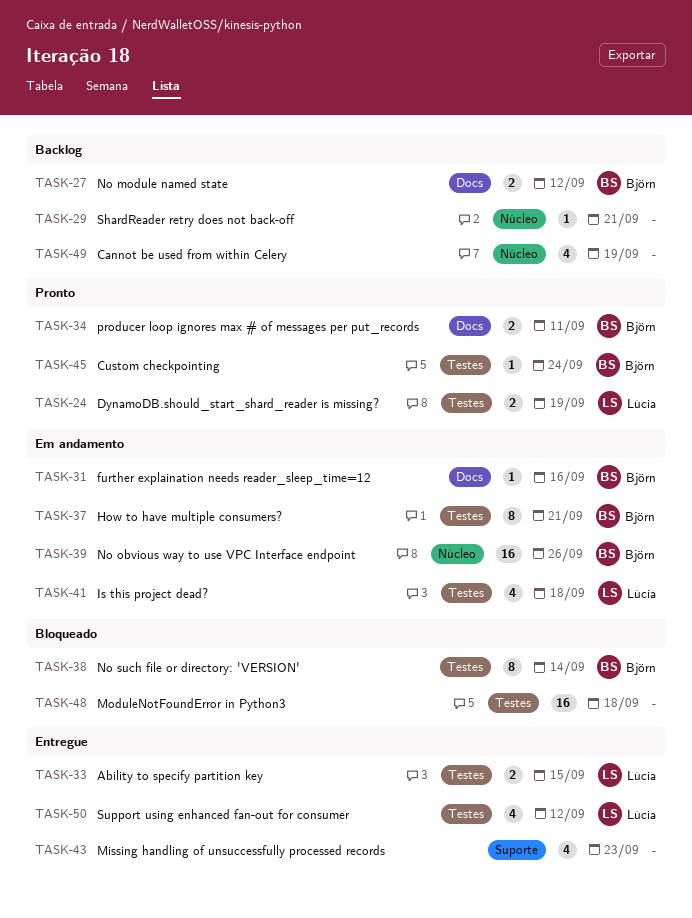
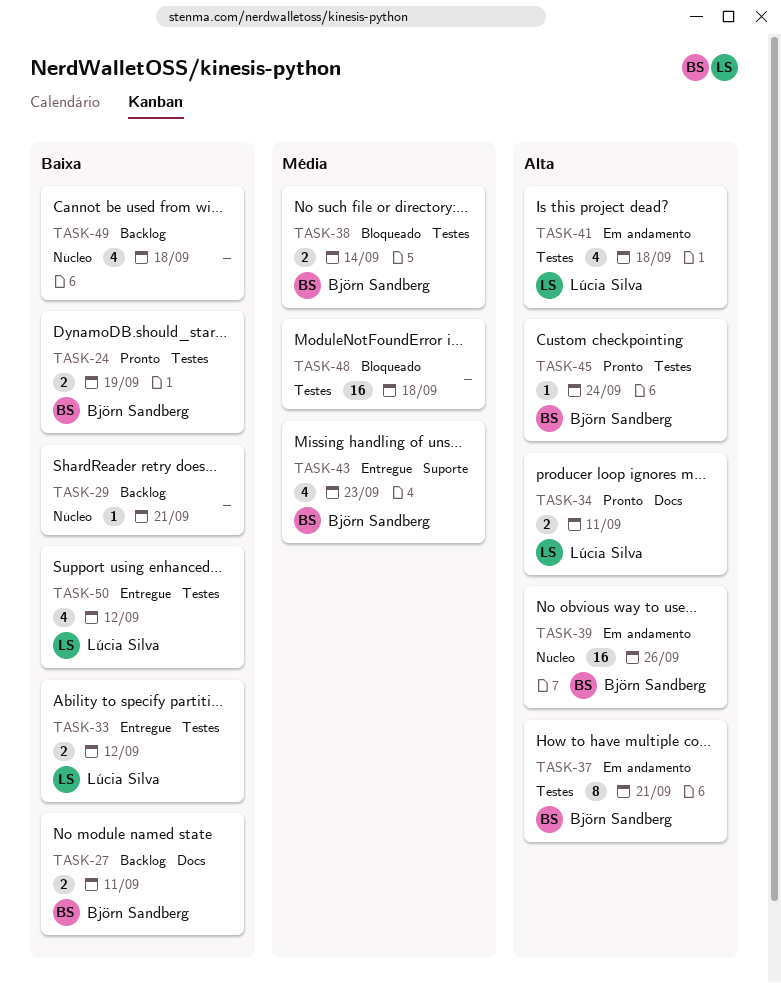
TASK-24, owner: Lúcia Silva -> Björn Sandberg
TASK-27, due: Sep 12 -> Sep 11
TASK-31: present -> none
TASK-33, due: Sep 15 -> Sep 12
TASK-34, owner: Björn Sandberg -> Lúcia Silva
TASK-38, estimate: 8 -> 2
TASK-43, owner: none -> Björn Sandberg
TASK-49, due: Sep 19 -> Sep 18

